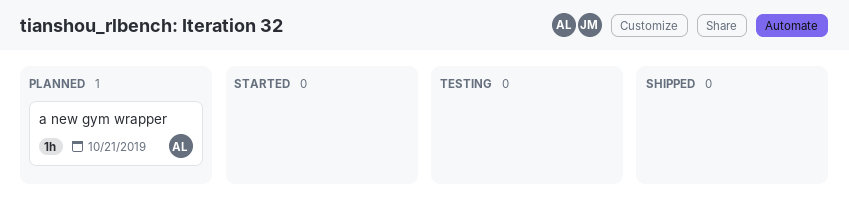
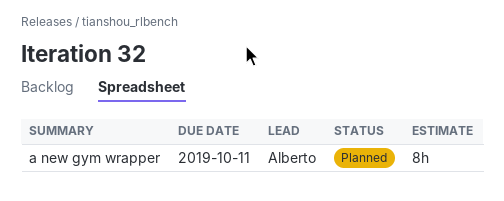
a new gym wrapper, estimate: 1h -> 8h
a new gym wrapper, due: Oct 21 -> Oct 11

